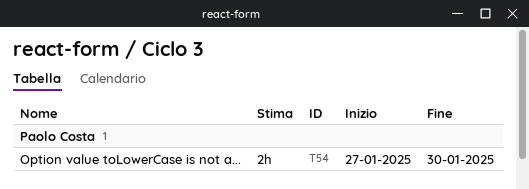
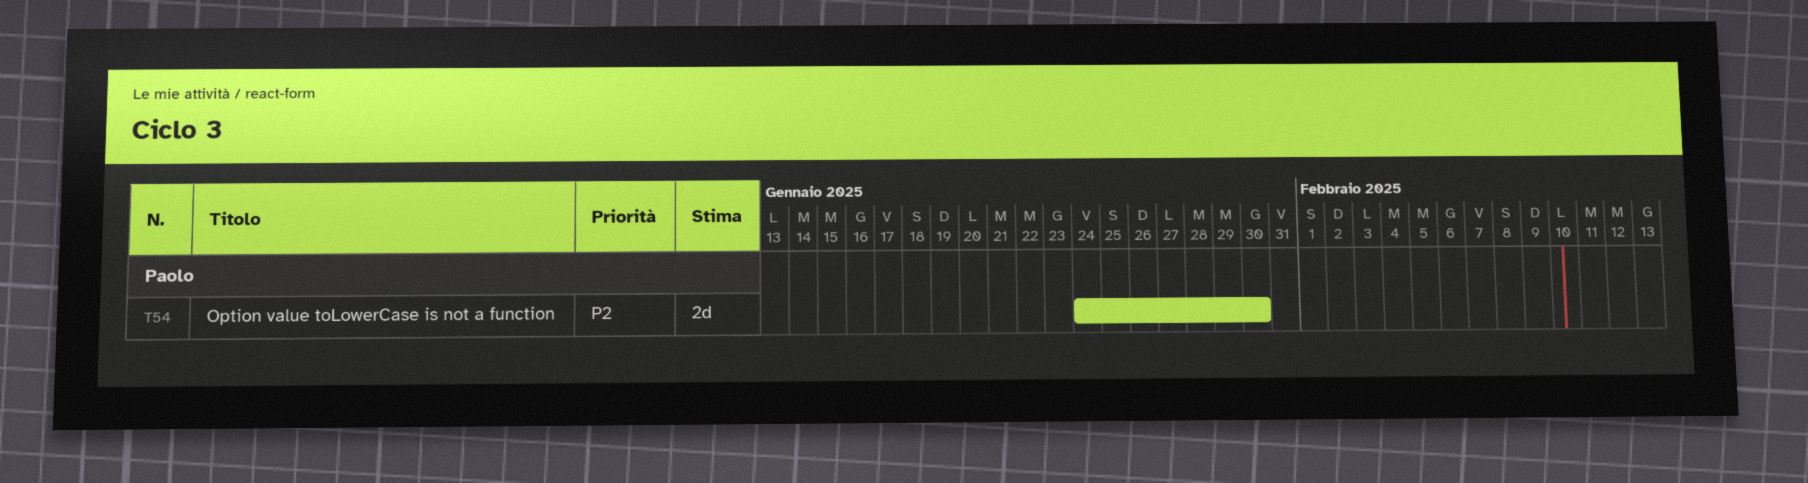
T54, estimate: 2h -> 2d
T54, start: Jan 27 -> Jan 24

